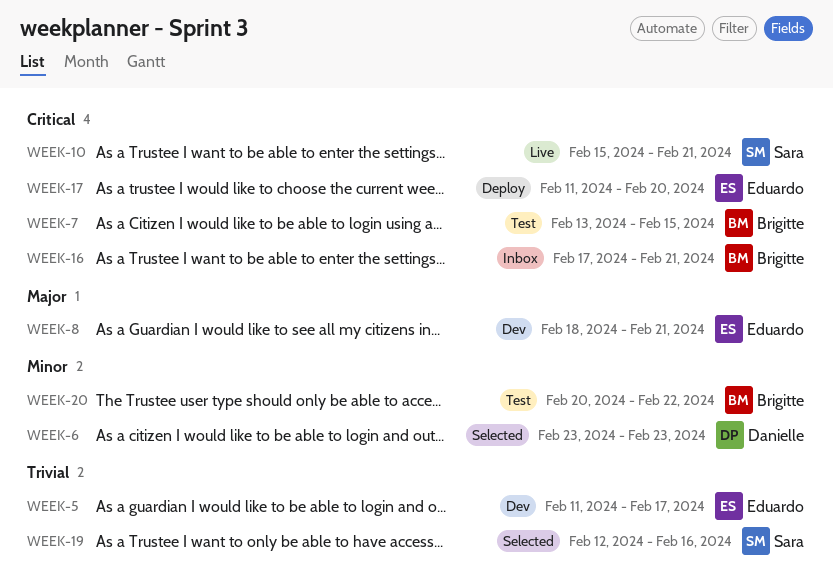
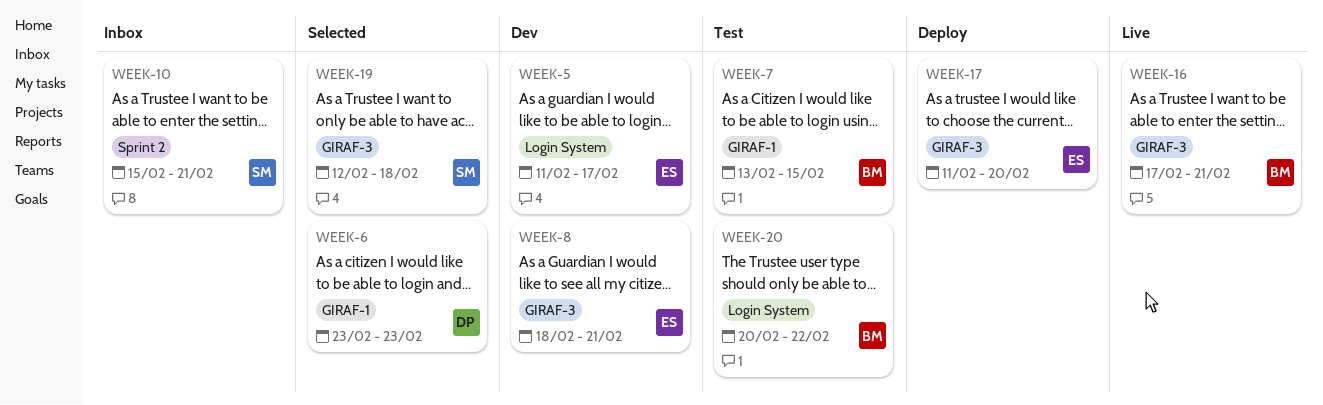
WEEK-10, status: Live -> Inbox
WEEK-16, status: Inbox -> Live
WEEK-19, due: Feb 16 -> Feb 18

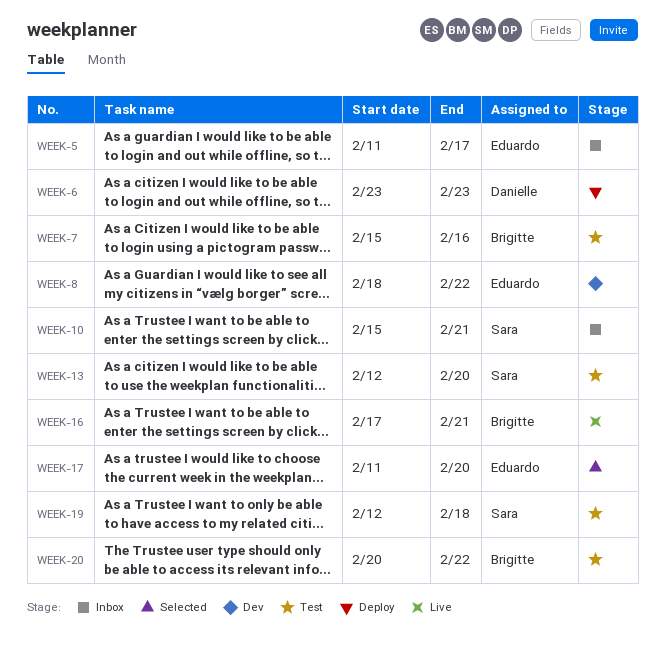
WEEK-5, status: Dev -> Inbox
WEEK-6, status: Selected -> Deploy
WEEK-7, start: Feb 13 -> Feb 15
WEEK-7, due: Feb 15 -> Feb 16
WEEK-8, due: Feb 21 -> Feb 22
WEEK-13: none -> present
WEEK-17, status: Deploy -> Selected
WEEK-19, status: Selected -> Test

